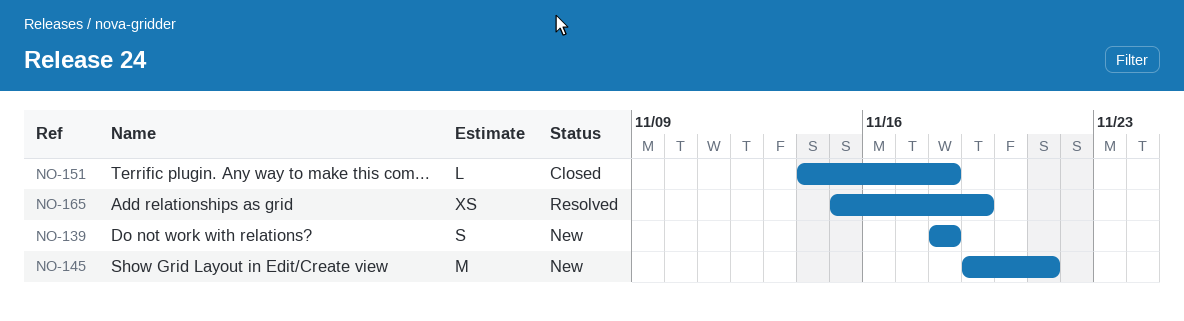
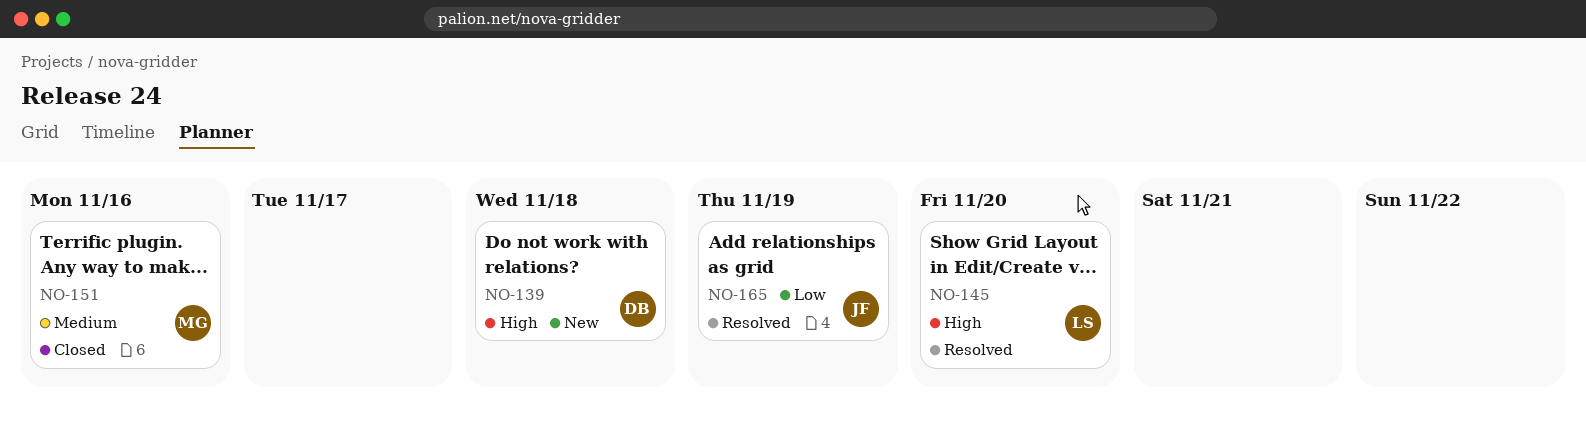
NO-145, status: New -> Resolved
NO-145, due: Nov 21 -> Nov 20
NO-151, due: Nov 18 -> Nov 16

